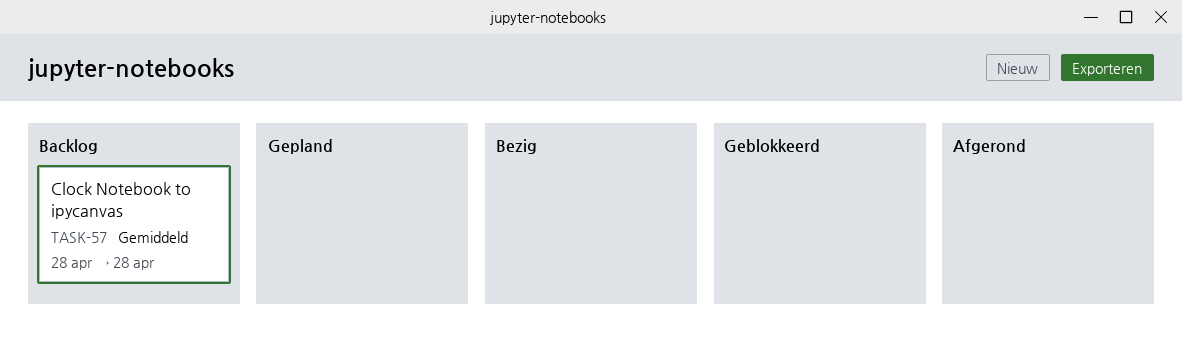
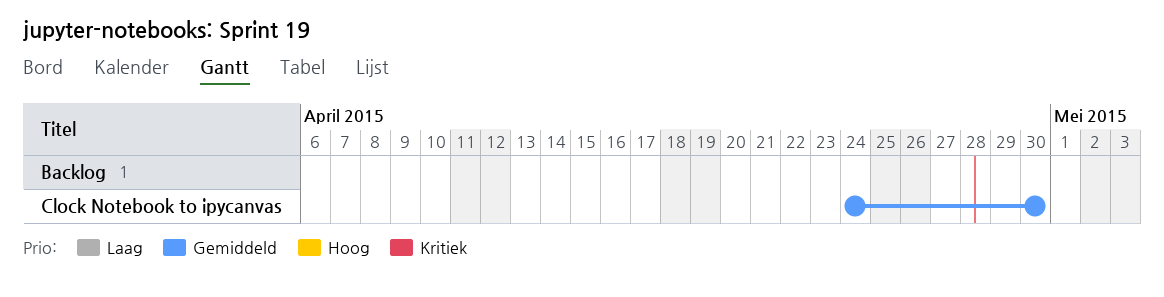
Clock Notebook to ipycanvas, start: Apr 28 -> Apr 24
Clock Notebook to ipycanvas, due: Apr 28 -> Apr 30

